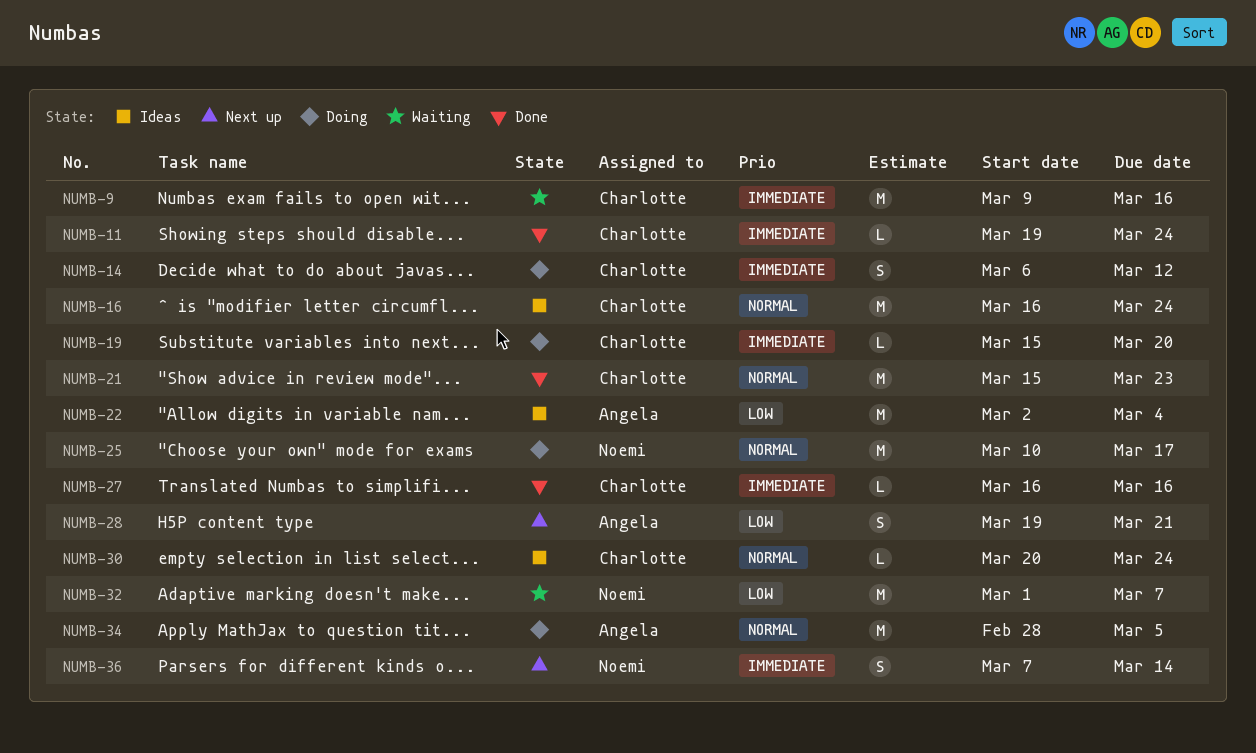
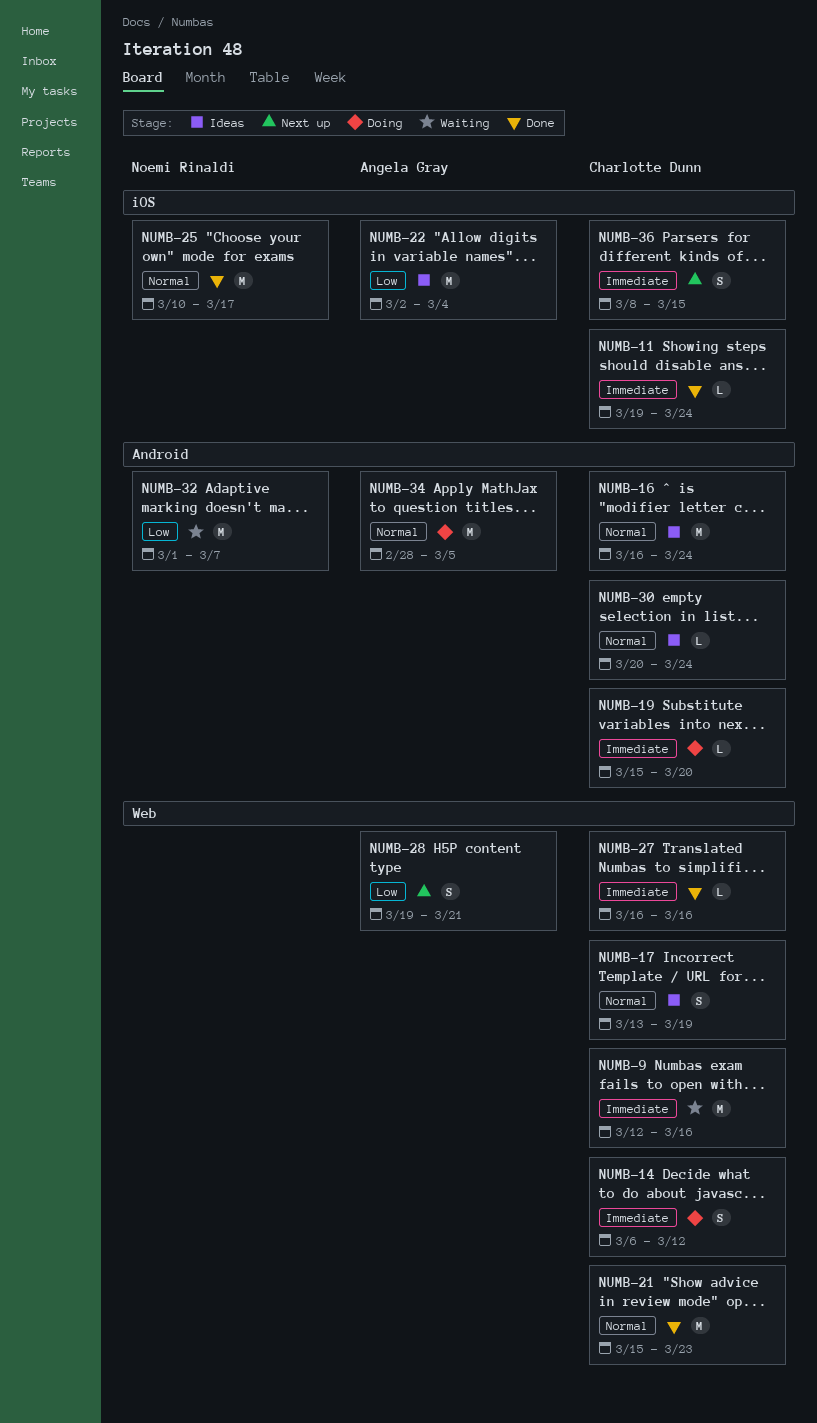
NUMB-9, start: Mar 9 -> Mar 12
NUMB-17: none -> present
NUMB-25, status: Doing -> Done
NUMB-36, owner: Noemi Rinaldi -> Charlotte Dunn
NUMB-36, start: Mar 7 -> Mar 8
NUMB-36, due: Mar 14 -> Mar 15

